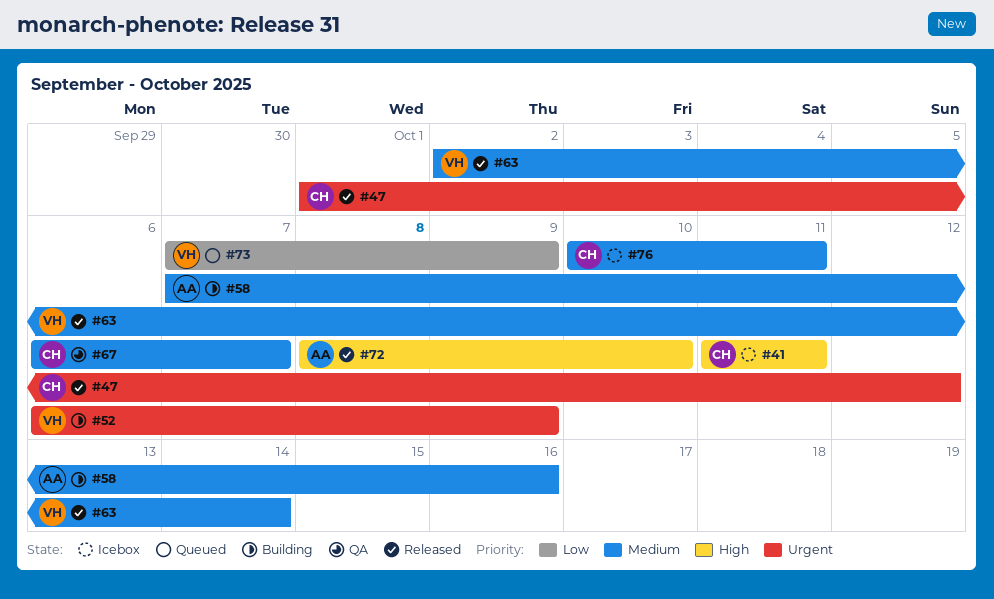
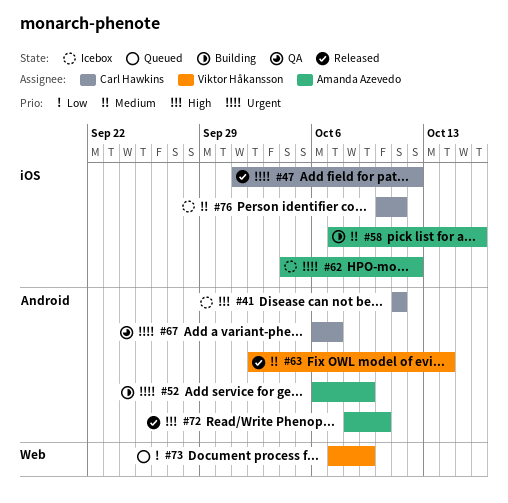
#52, owner: Viktor Håkansson -> Amanda Azevedo
#62: none -> present
#67, priority: Medium -> Urgent

